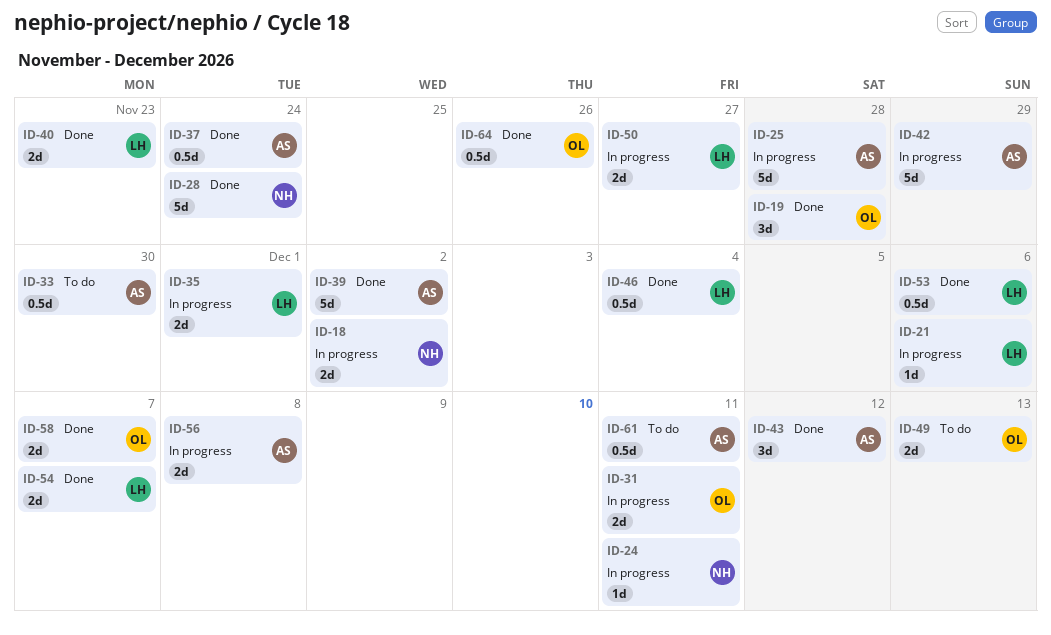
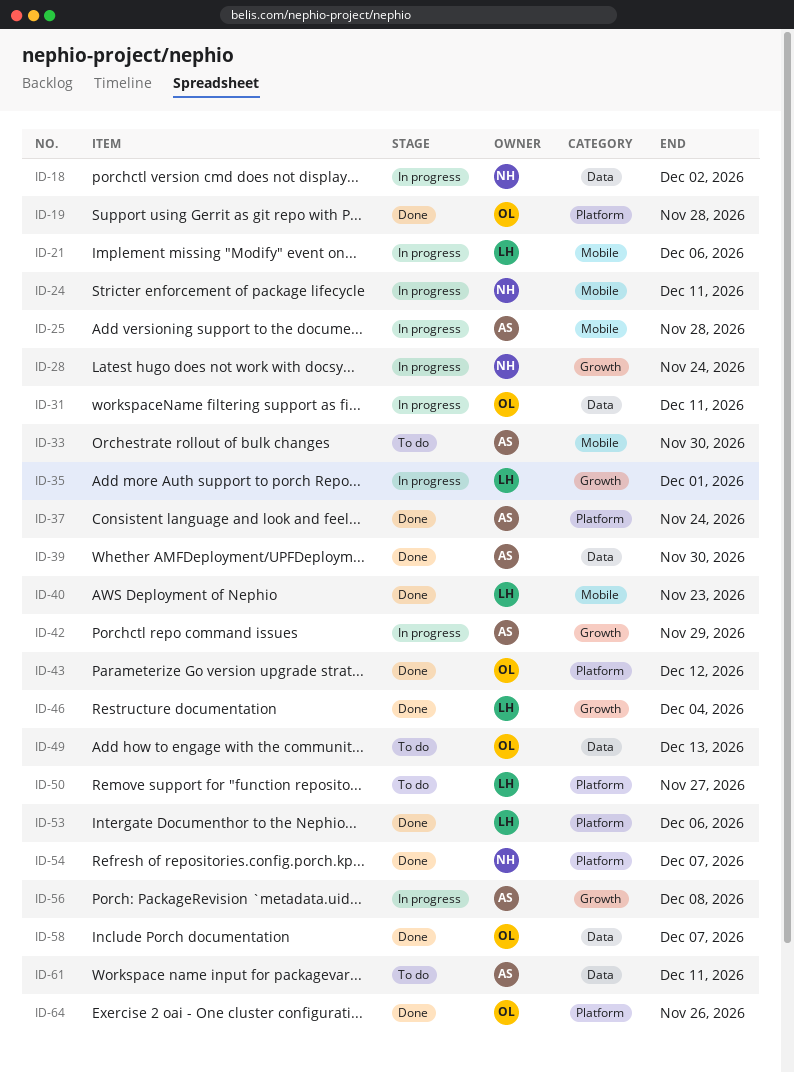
ID-28, status: Done -> In progress
ID-39, due: Dec 2 -> Nov 30
ID-43, owner: AS -> OL
ID-50, status: In progress -> To do
ID-54, owner: LH -> NH

